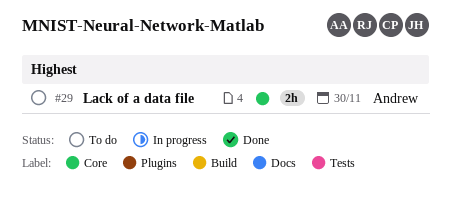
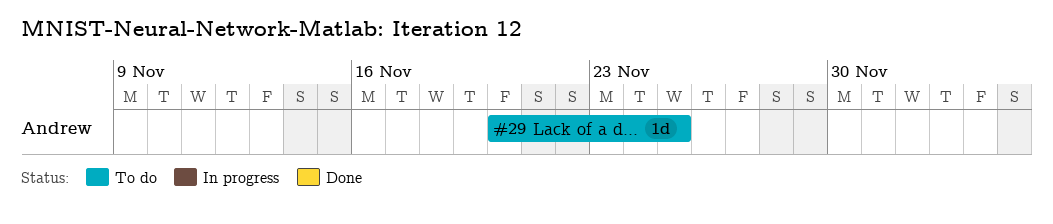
#29, estimate: 2h -> 1d
#29, due: Nov 30 -> Nov 25

